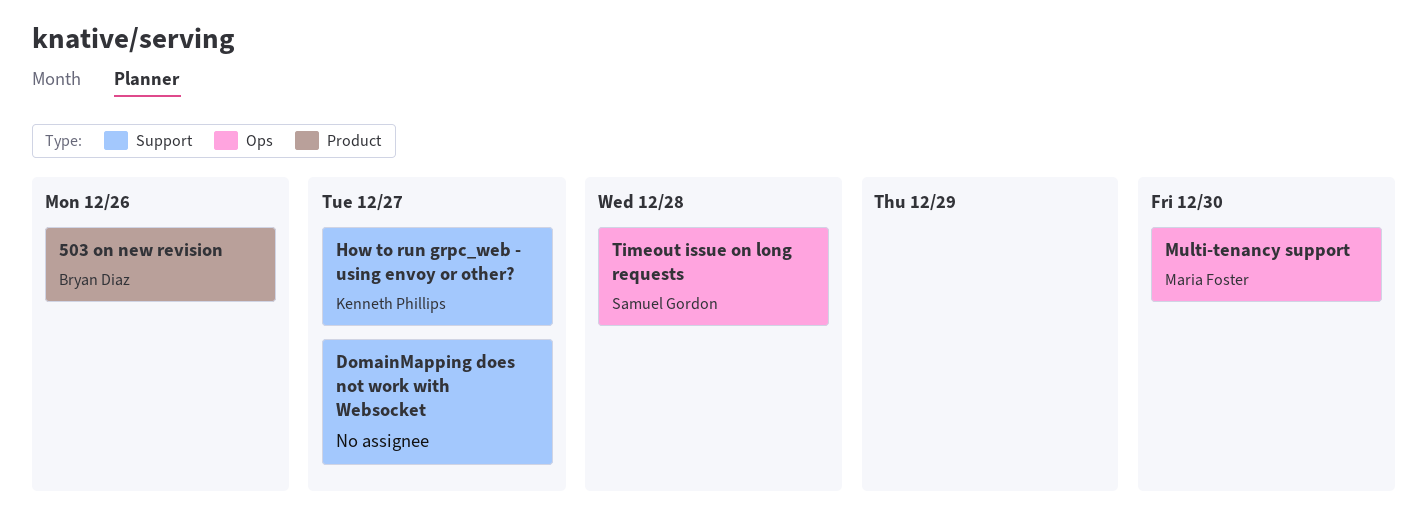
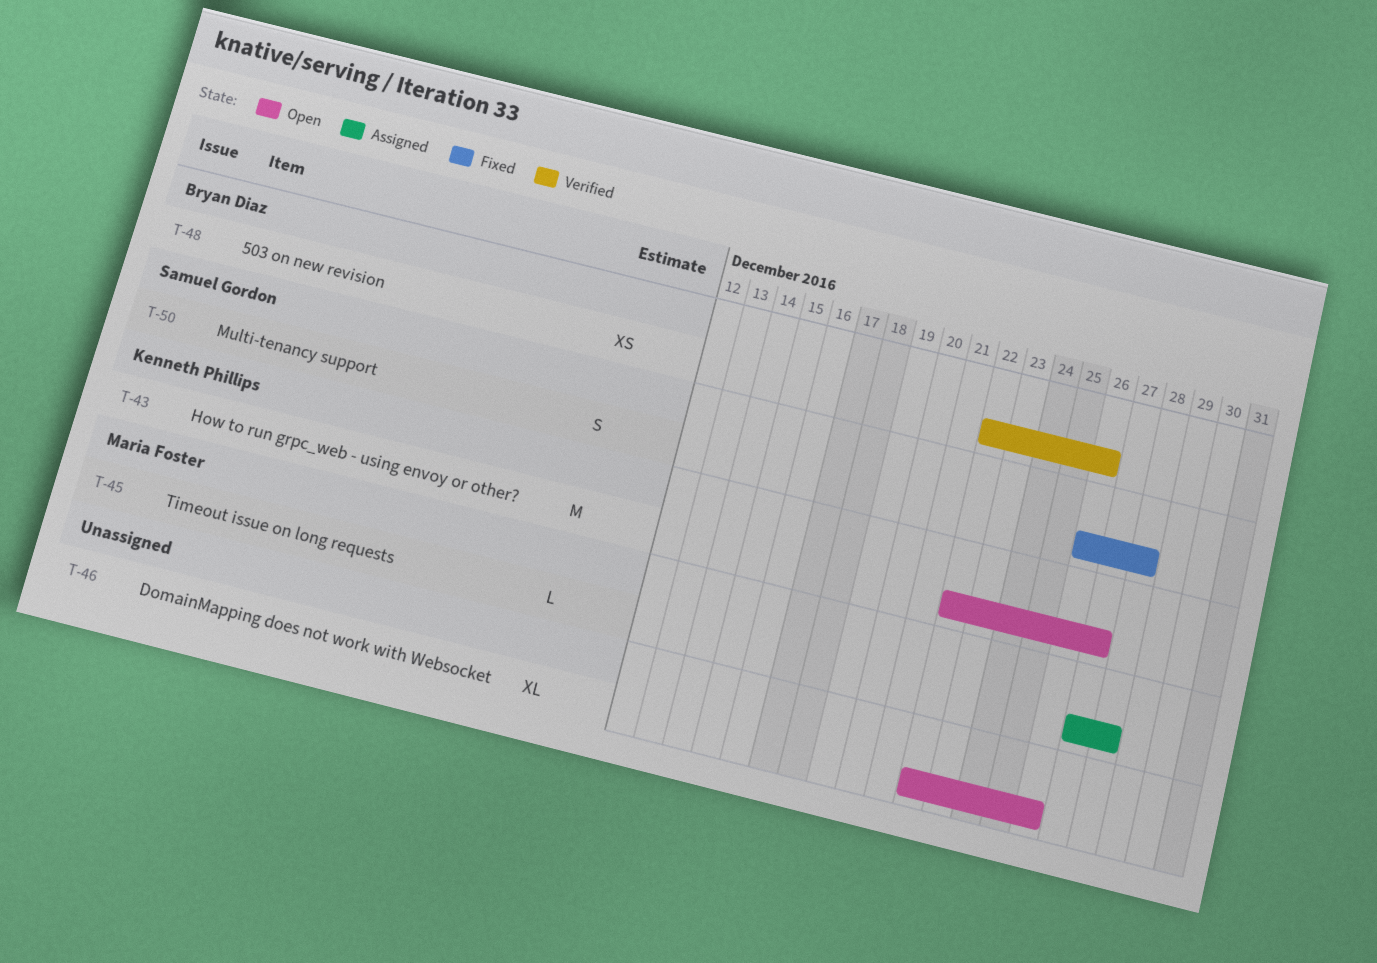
DomainMapping does not work with Websocket, due: Dec 27 -> Dec 26
Multi-tenancy support, owner: Maria Foster -> Samuel Gordon
Multi-tenancy support, due: Dec 30 -> Dec 28
Timeout issue on long requests, owner: Samuel Gordon -> Maria Foster

